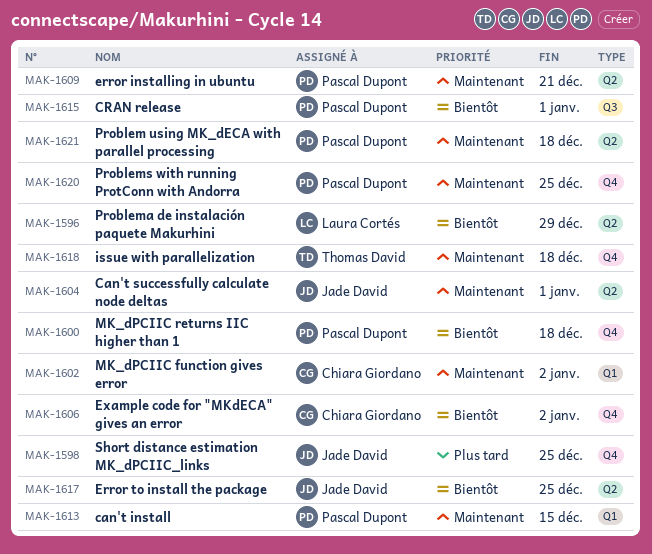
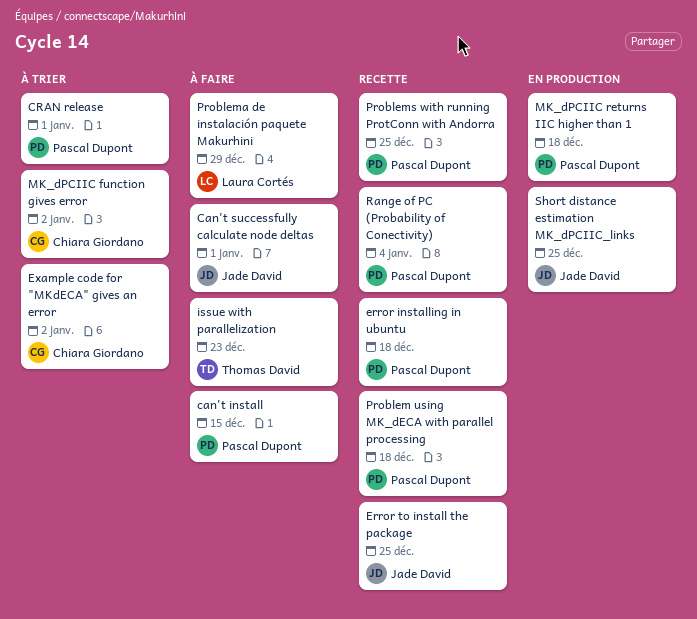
error installing in ubuntu, due: Dec 21 -> Dec 18
issue with parallelization, due: Dec 18 -> Dec 23
Range of PC (Probability of Conectivity): none -> present

